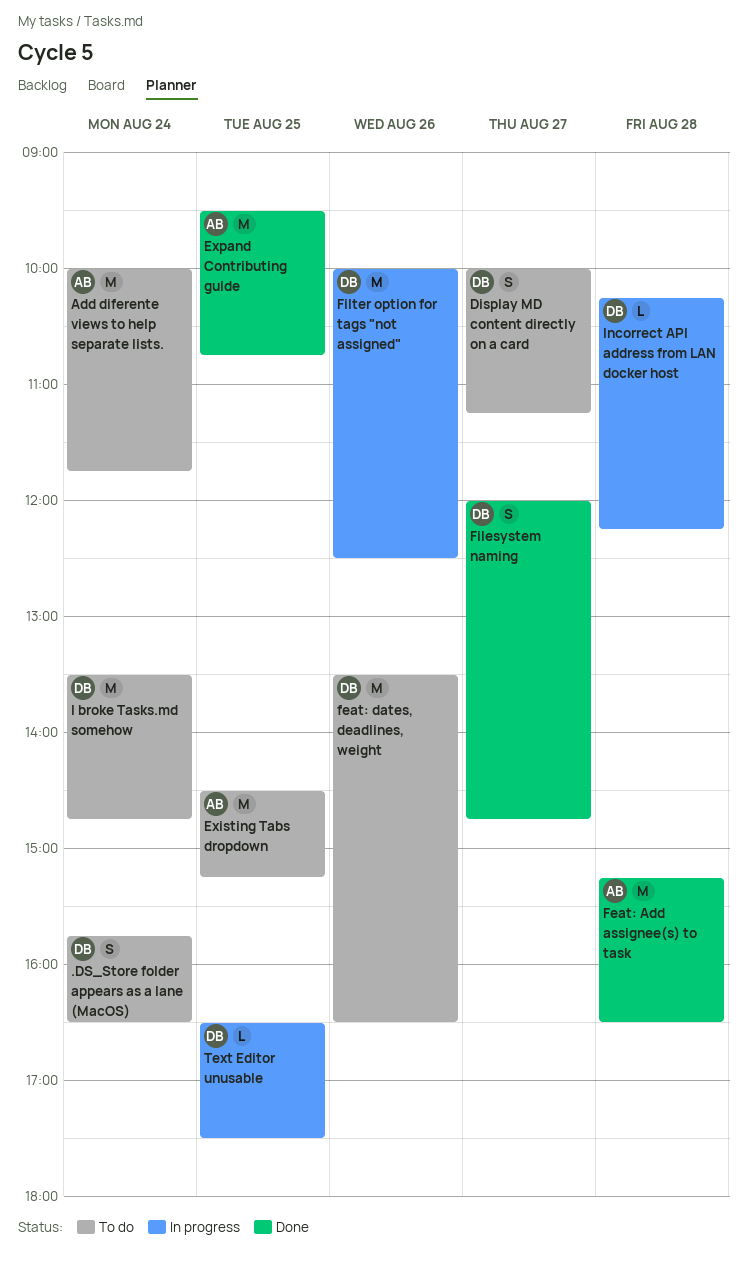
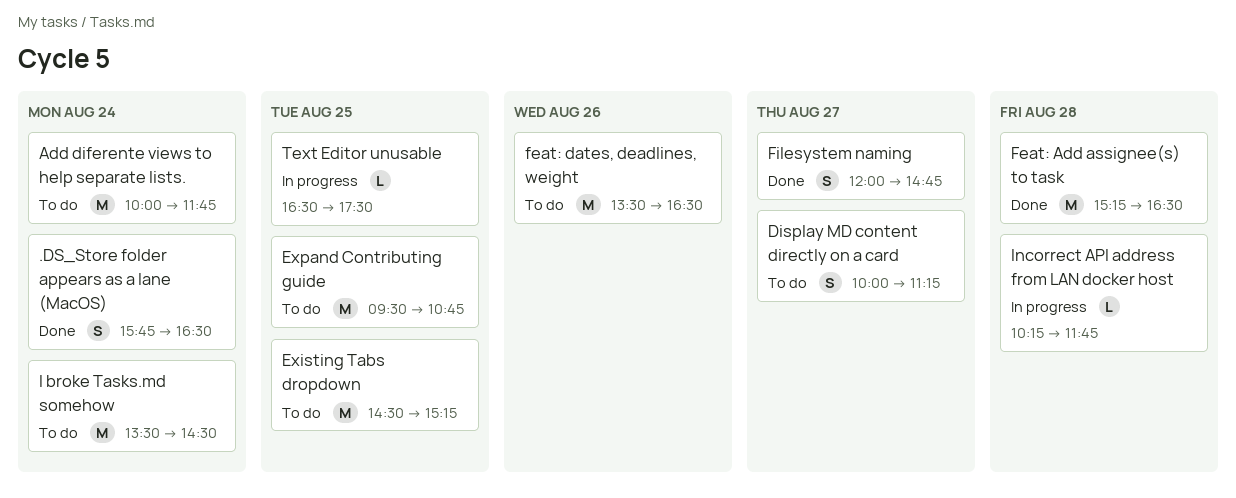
.DS_Store folder appears as a lane (MacOS), status: To do -> Done
Expand Contributing guide, status: Done -> To do
Filter option for tags "not assigned": present -> none
I broke Tasks.md somehow, ends: 14:45 -> 14:30
Incorrect API address from LAN docker host, ends: 12:15 -> 11:45

